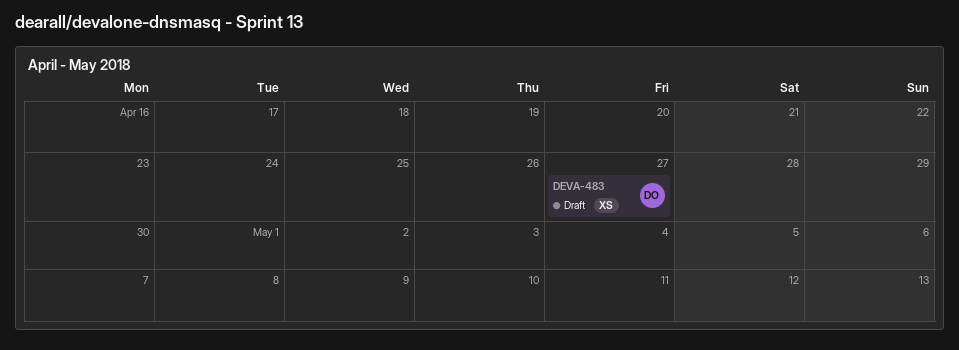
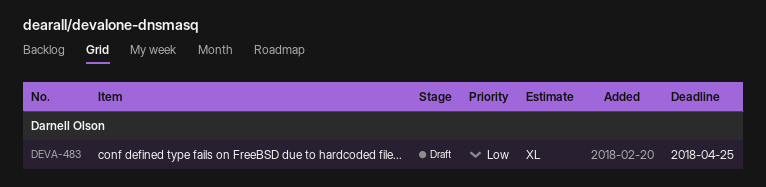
DEVA-483, estimate: XS -> XL
DEVA-483, due: Apr 27 -> Apr 25

